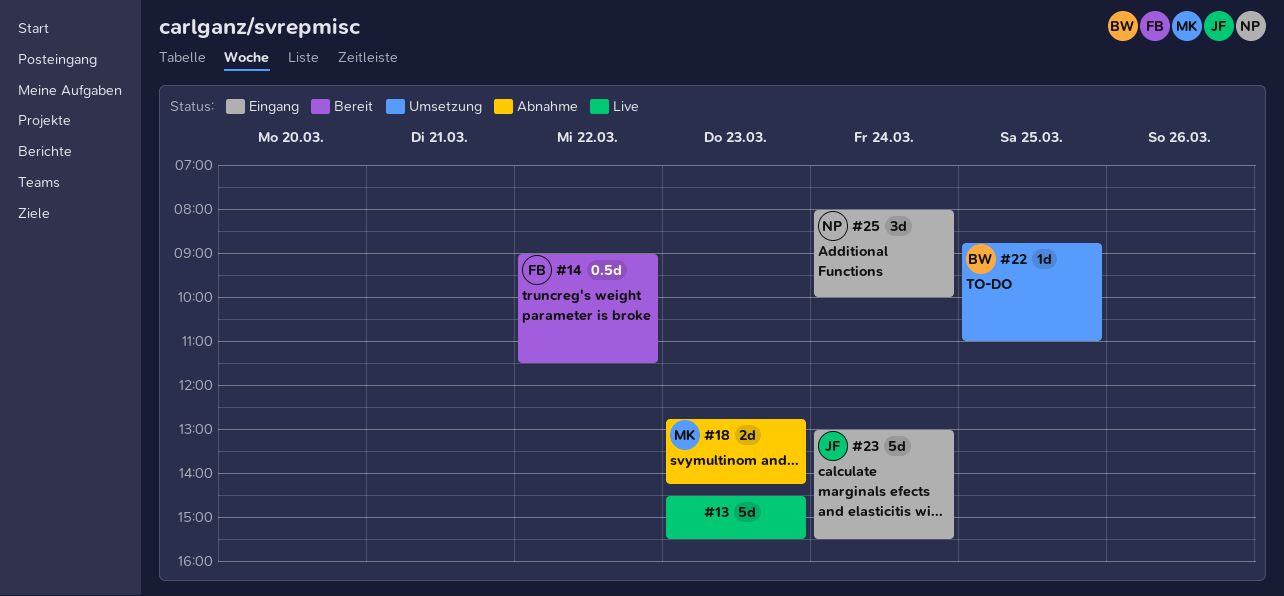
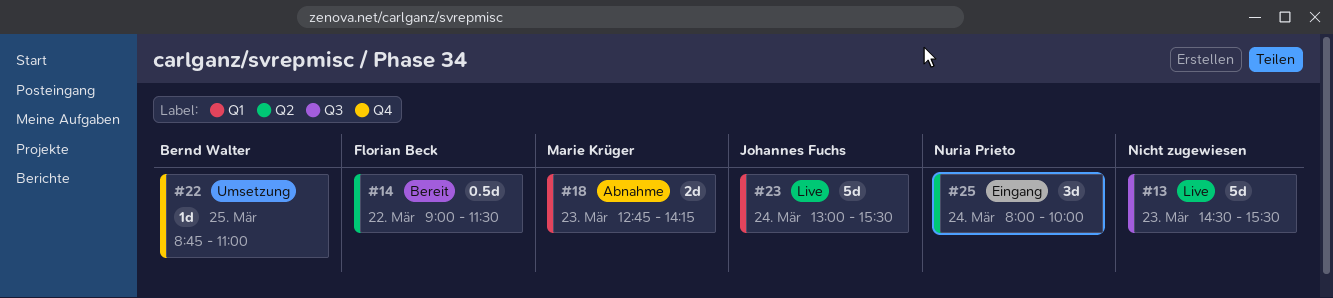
#23, status: Eingang -> Live

